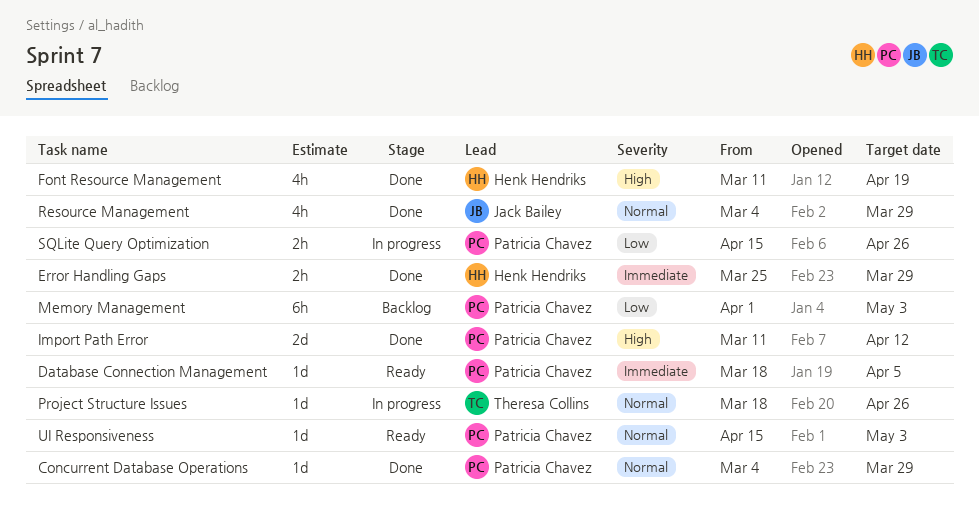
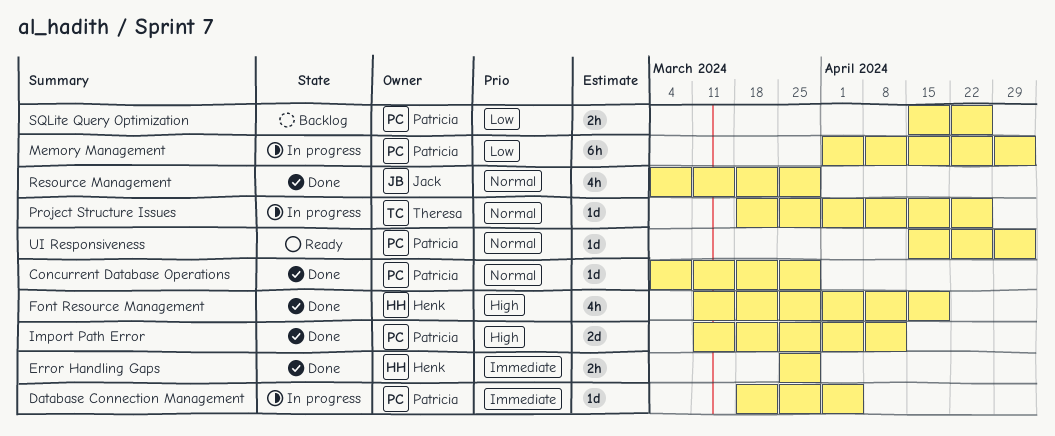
Database Connection Management, status: Ready -> In progress
Memory Management, status: Backlog -> In progress
SQLite Query Optimization, status: In progress -> Backlog

